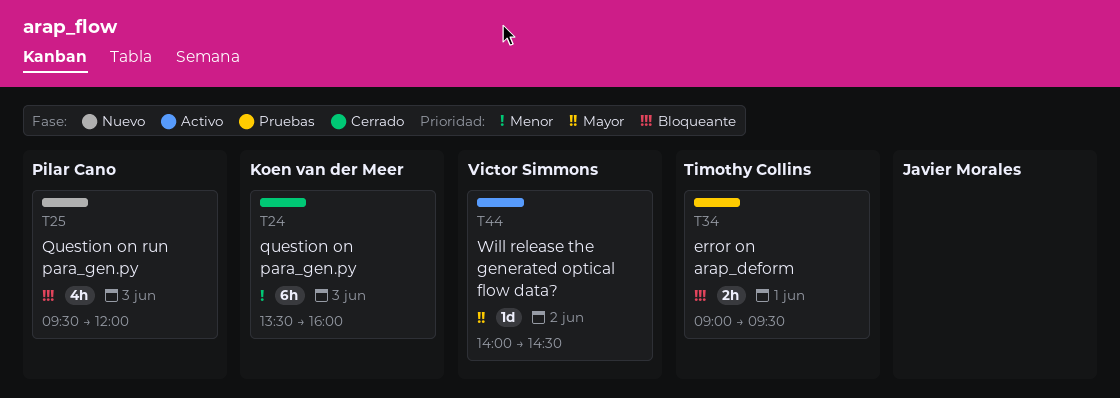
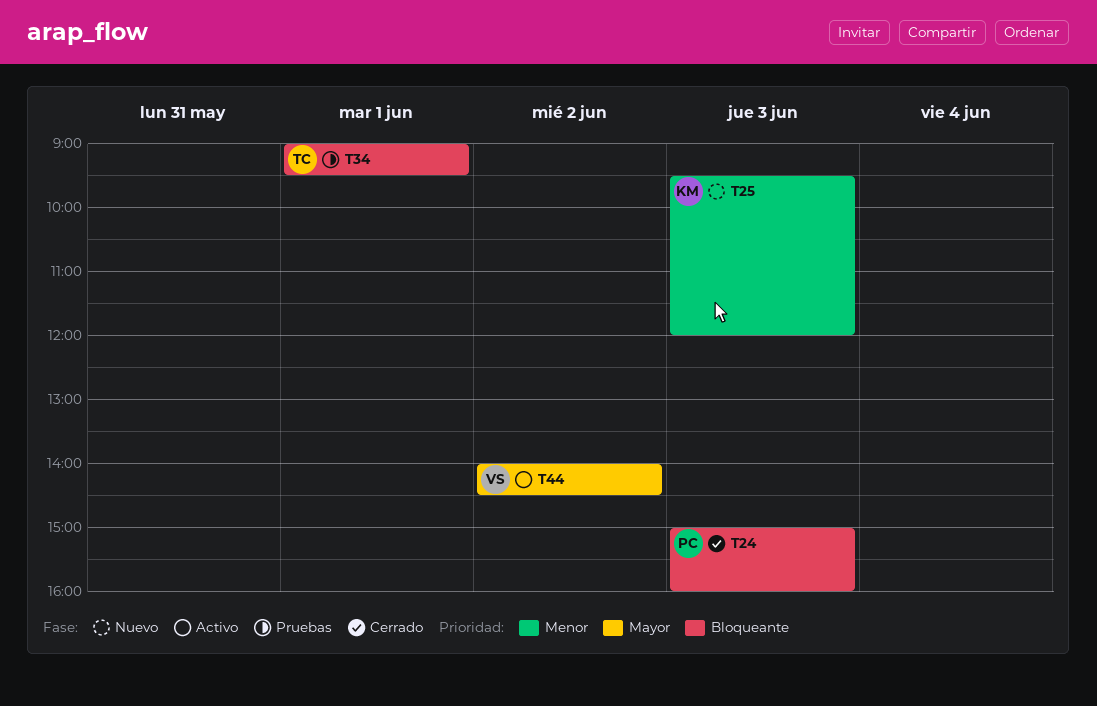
T24, owner: Koen van der Meer -> Pilar Cano
T24, priority: Menor -> Bloqueante
T24, begins: 13:30 -> 15:00
T25, owner: Pilar Cano -> Koen van der Meer
T25, priority: Bloqueante -> Menor

